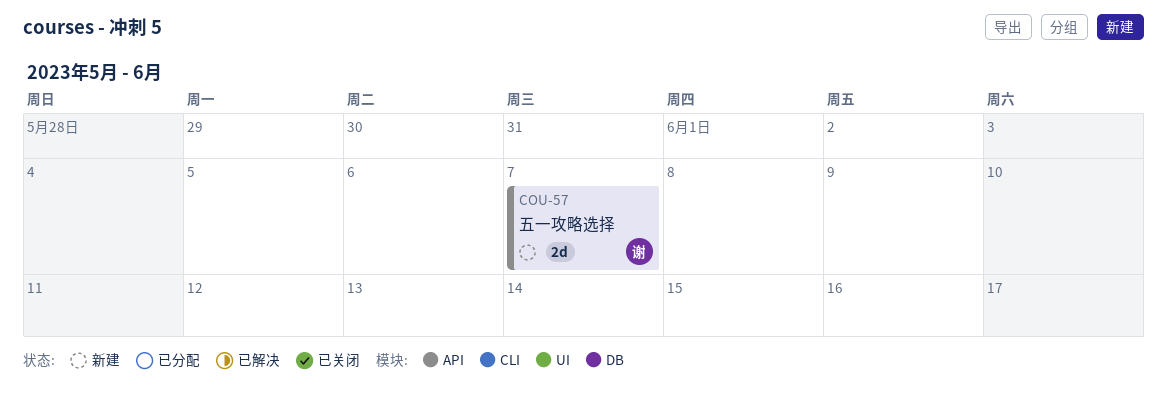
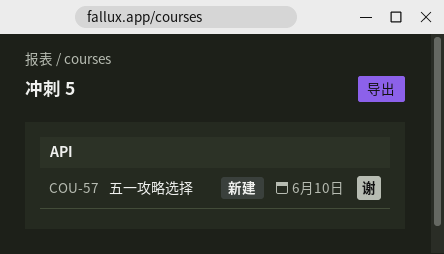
COU-57, due: Jun 7 -> Jun 10

